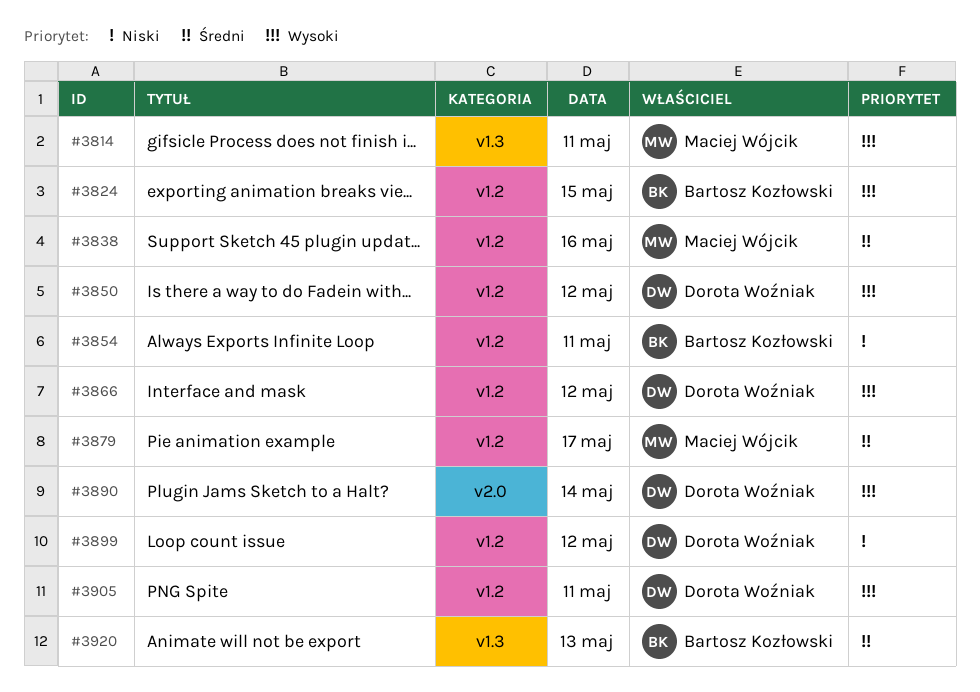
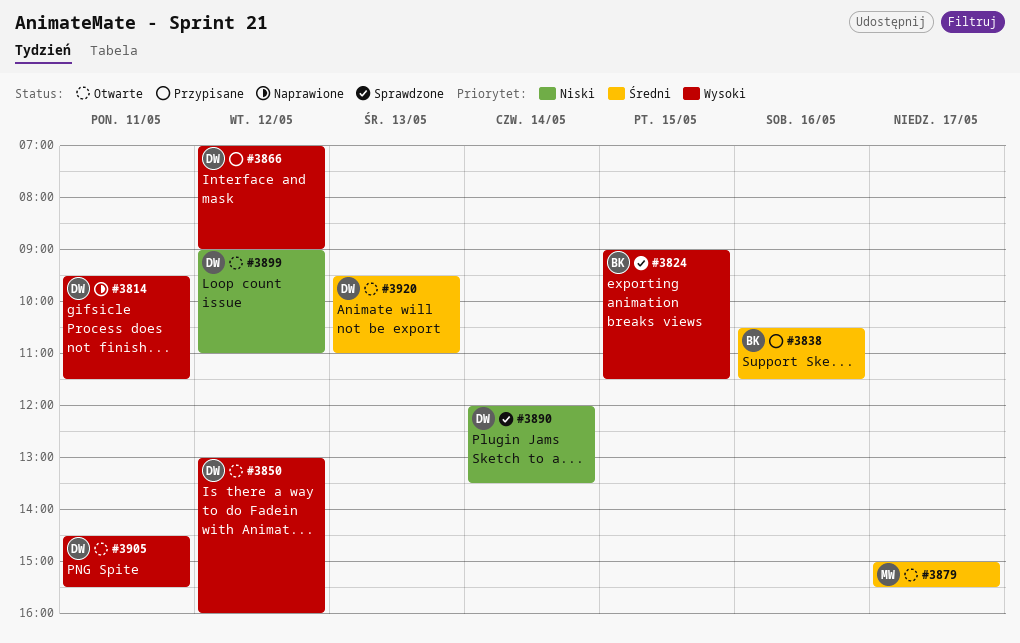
#3814, owner: Maciej Wójcik -> Dorota Woźniak
#3838, owner: Maciej Wójcik -> Bartosz Kozłowski
#3854: present -> none
#3890, priority: Wysoki -> Niski
#3920, owner: Bartosz Kozłowski -> Dorota Woźniak

